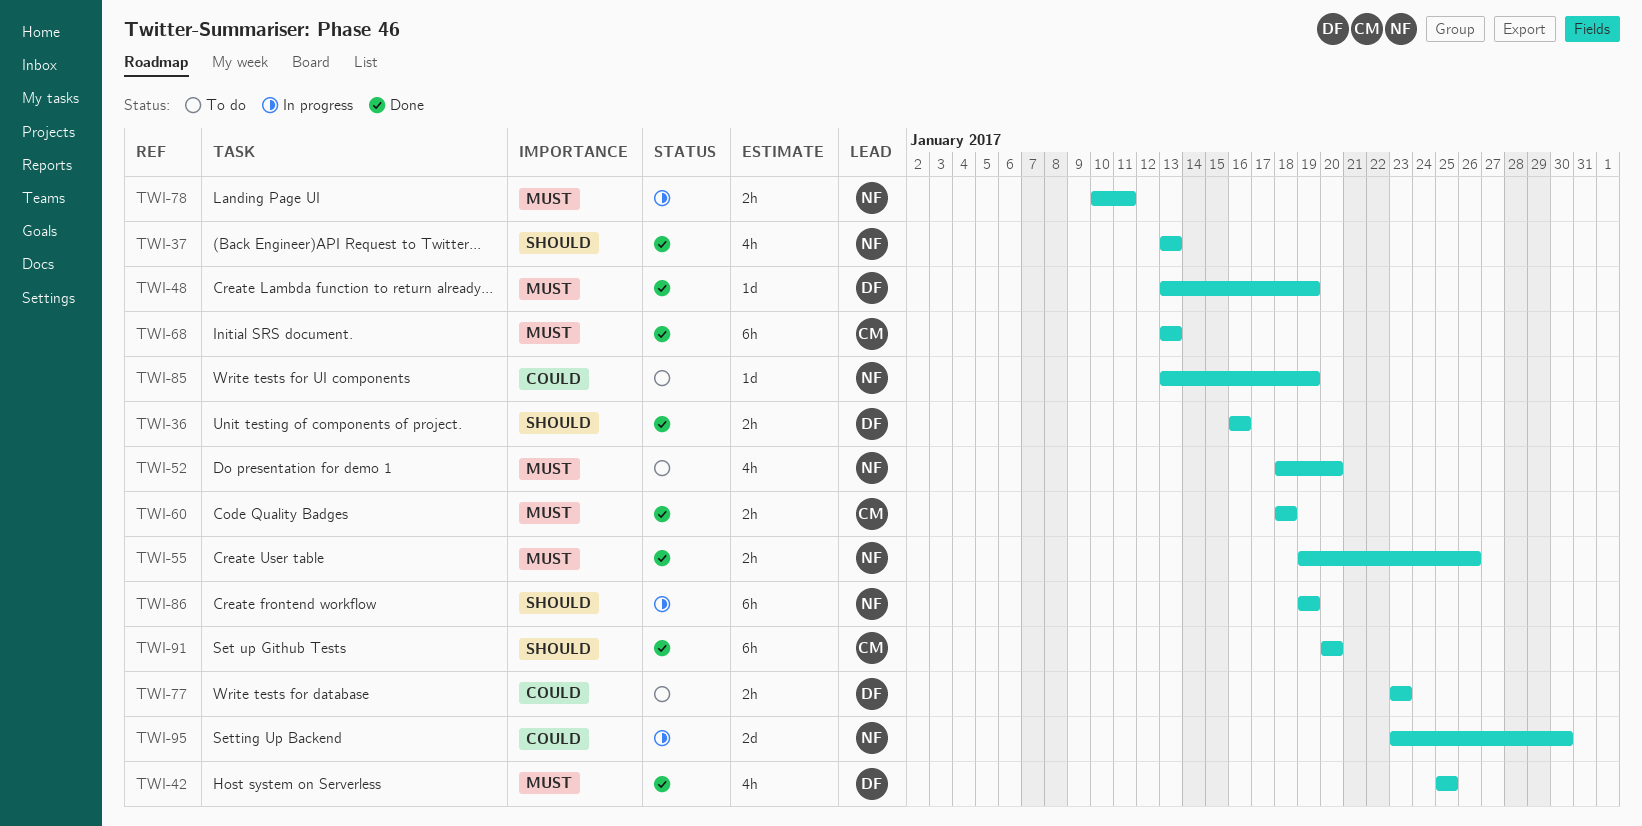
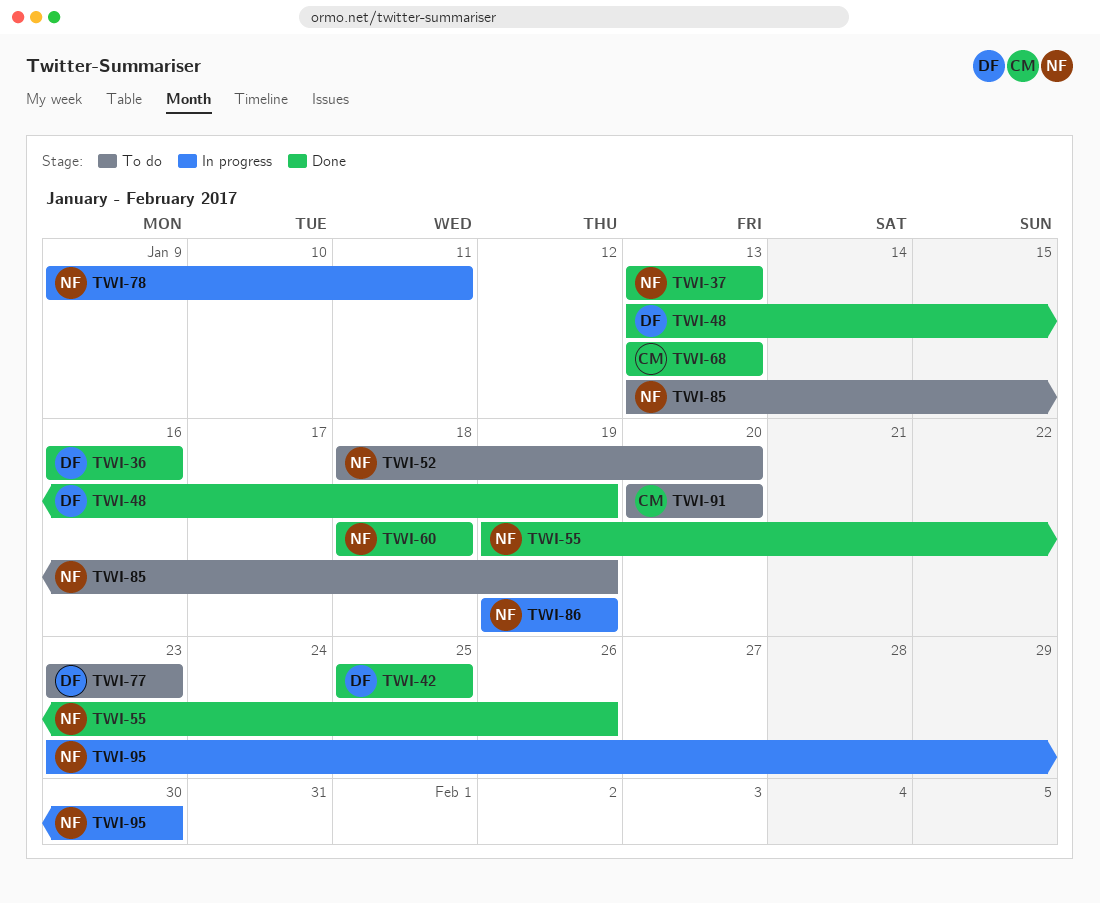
TWI-60, owner: CM -> NF
TWI-78, start: Jan 10 -> Jan 9
TWI-91, status: Done -> To do

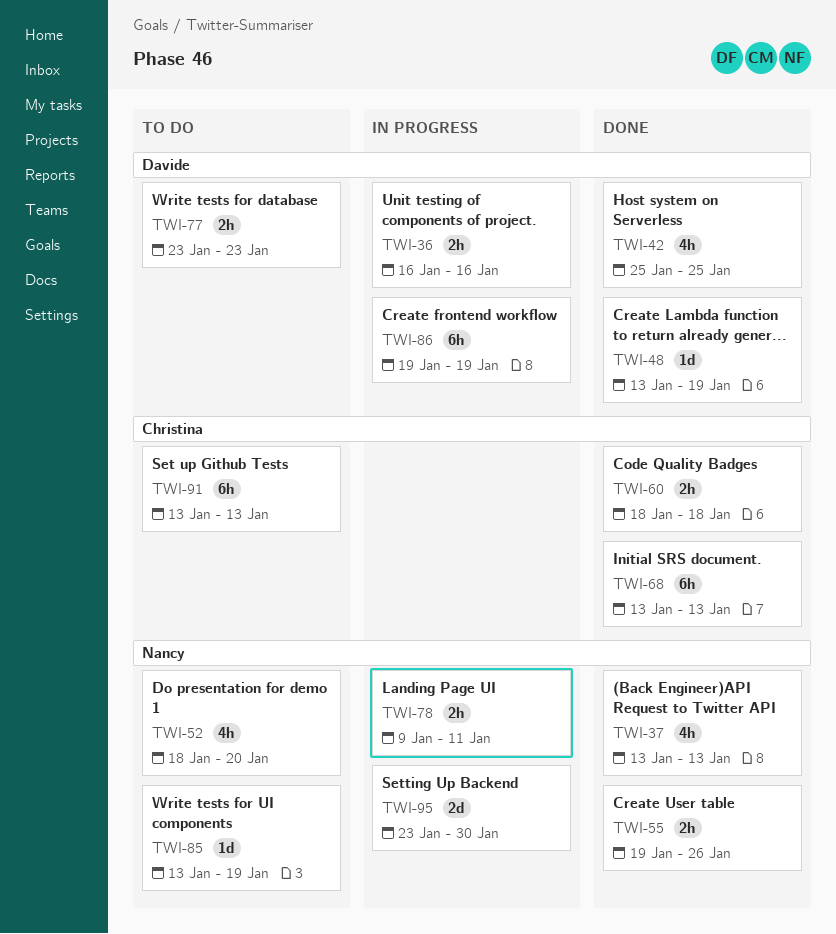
TWI-36, status: Done -> In progress
TWI-60, owner: Nancy -> Christina
TWI-86, owner: Nancy -> Davide
TWI-91, start: Jan 20 -> Jan 13
TWI-91, due: Jan 20 -> Jan 13

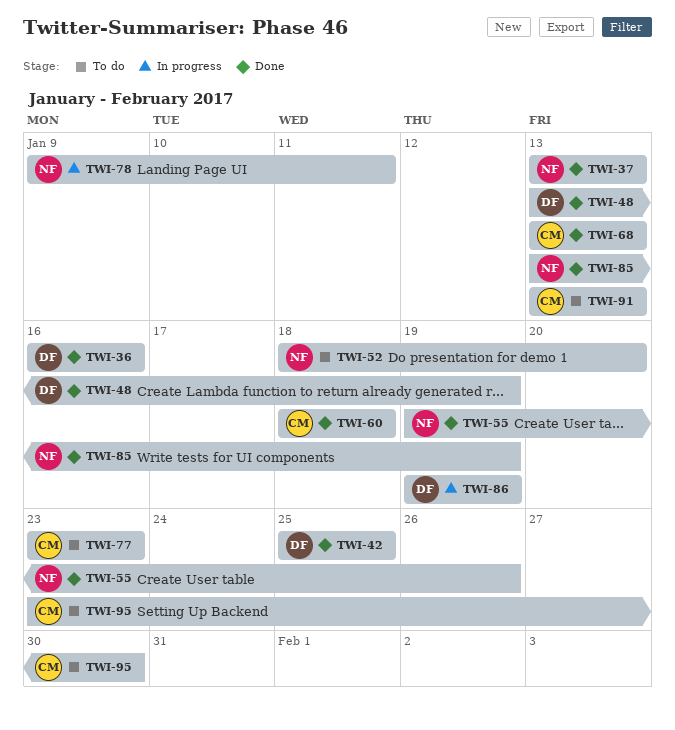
TWI-36, status: In progress -> Done
TWI-77, owner: Davide -> Christina
TWI-85, status: To do -> Done
TWI-95, status: In progress -> To do
TWI-95, owner: Nancy -> Christina

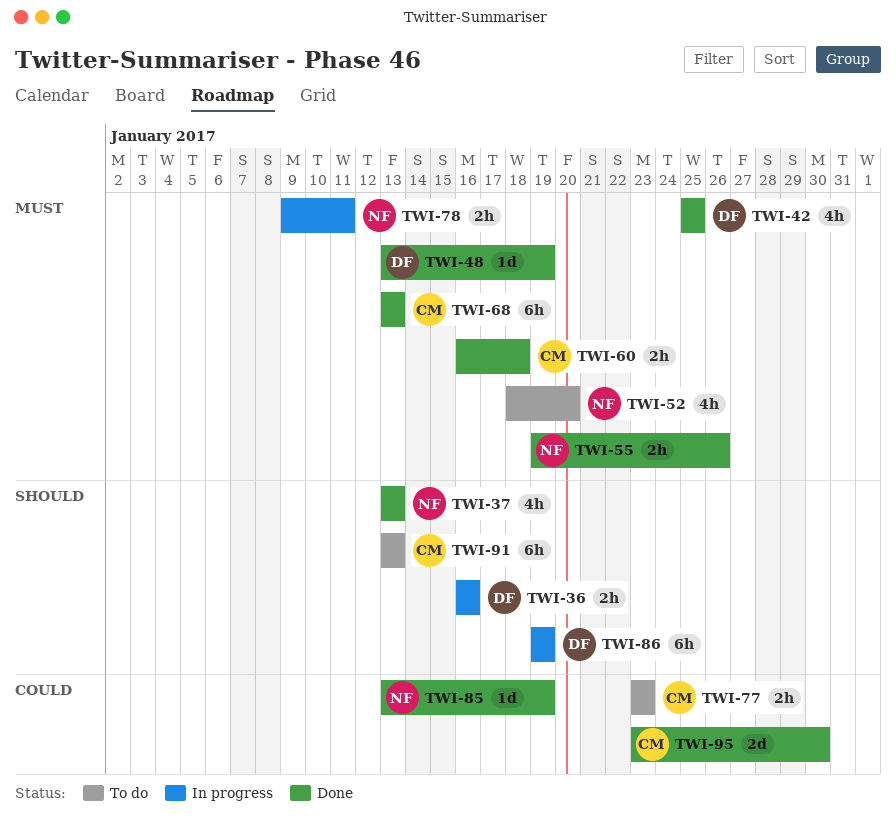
TWI-36, status: Done -> In progress
TWI-60, start: Jan 18 -> Jan 16
TWI-95, status: To do -> Done

